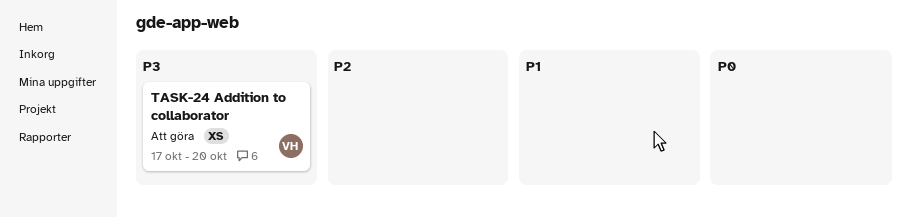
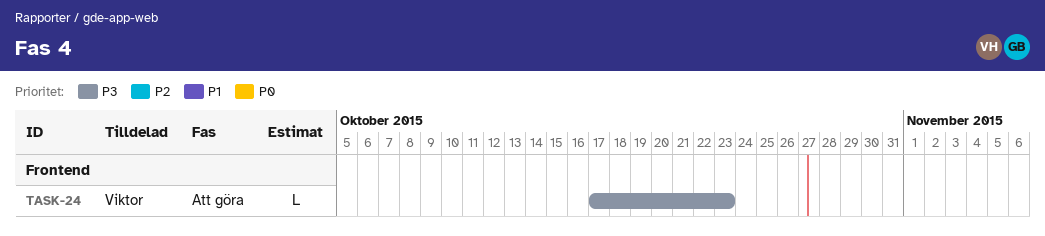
TASK-24, estimate: XS -> L
TASK-24, due: Oct 20 -> Oct 23

